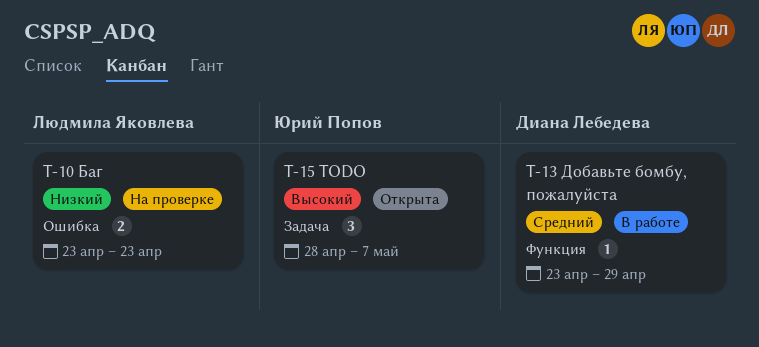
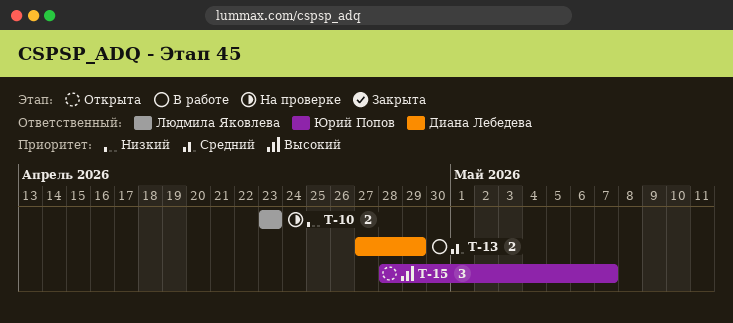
T-13, estimate: 1 -> 2
T-13, start: Apr 23 -> Apr 27

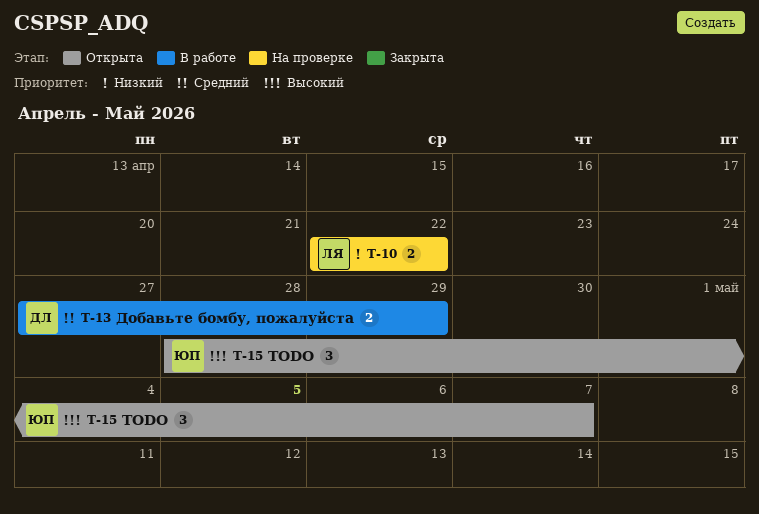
T-10, start: Apr 23 -> Apr 22
T-10, due: Apr 23 -> Apr 22

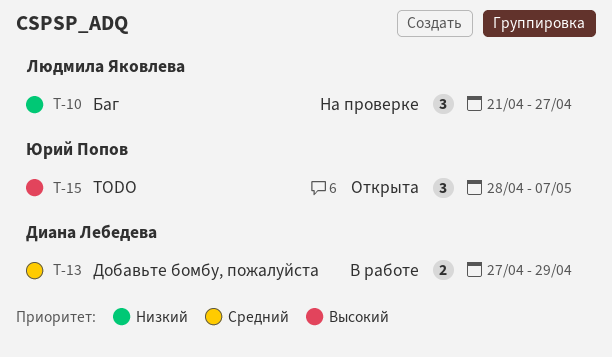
T-10, estimate: 2 -> 3
T-10, start: Apr 22 -> Apr 21
T-10, due: Apr 22 -> Apr 27

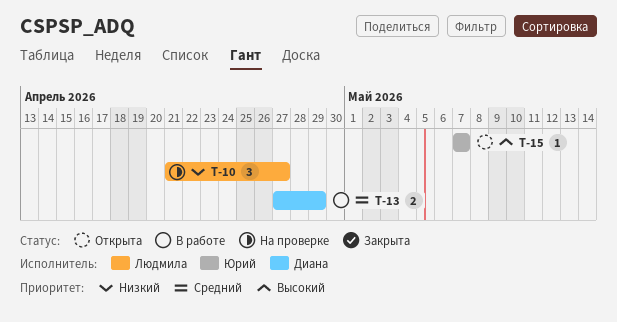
T-15, estimate: 3 -> 1
T-15, start: Apr 28 -> May 7

